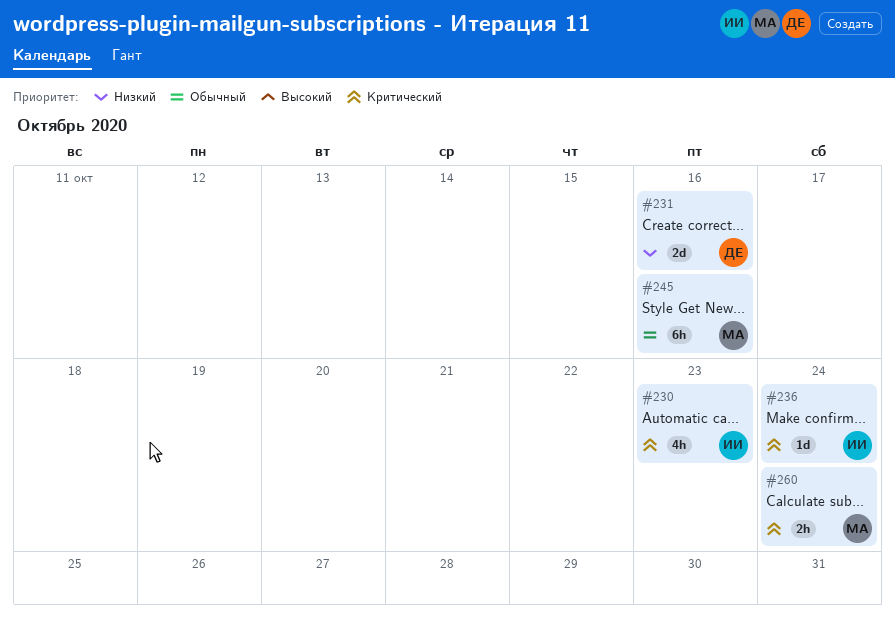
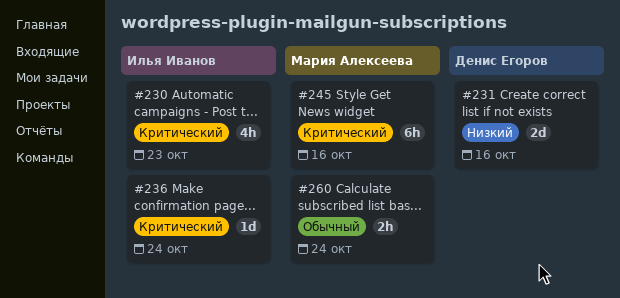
#245, priority: Обычный -> Критический
#260, priority: Критический -> Обычный

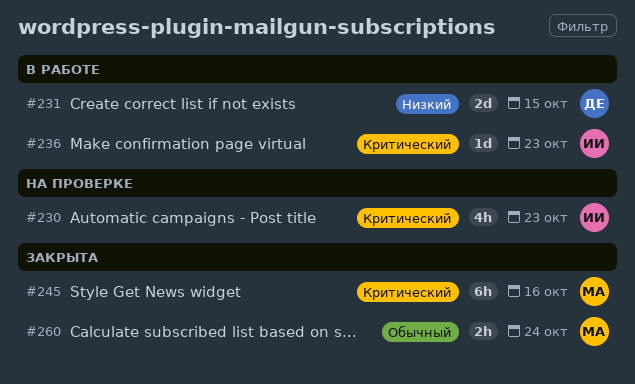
#231, due: Oct 16 -> Oct 15
#236, due: Oct 24 -> Oct 23

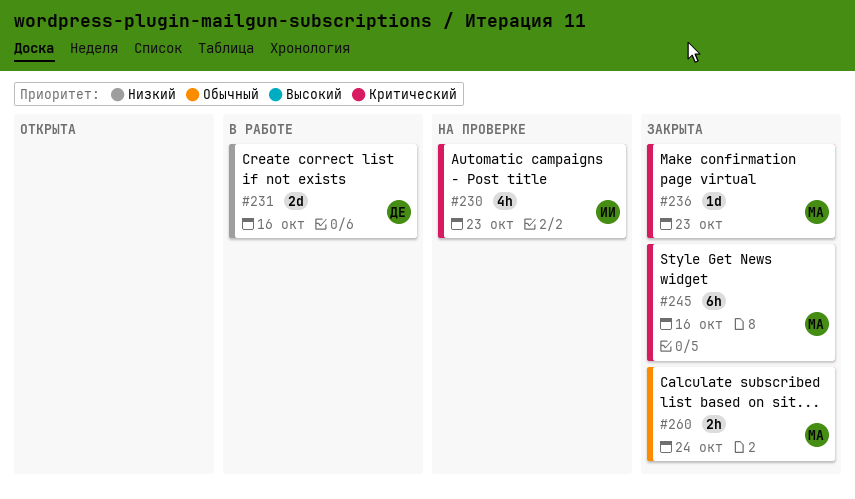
#231, due: Oct 15 -> Oct 16
#236, status: В работе -> Закрыта
#236, owner: ИИ -> МА

